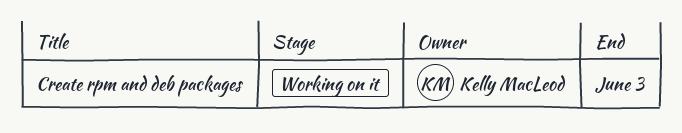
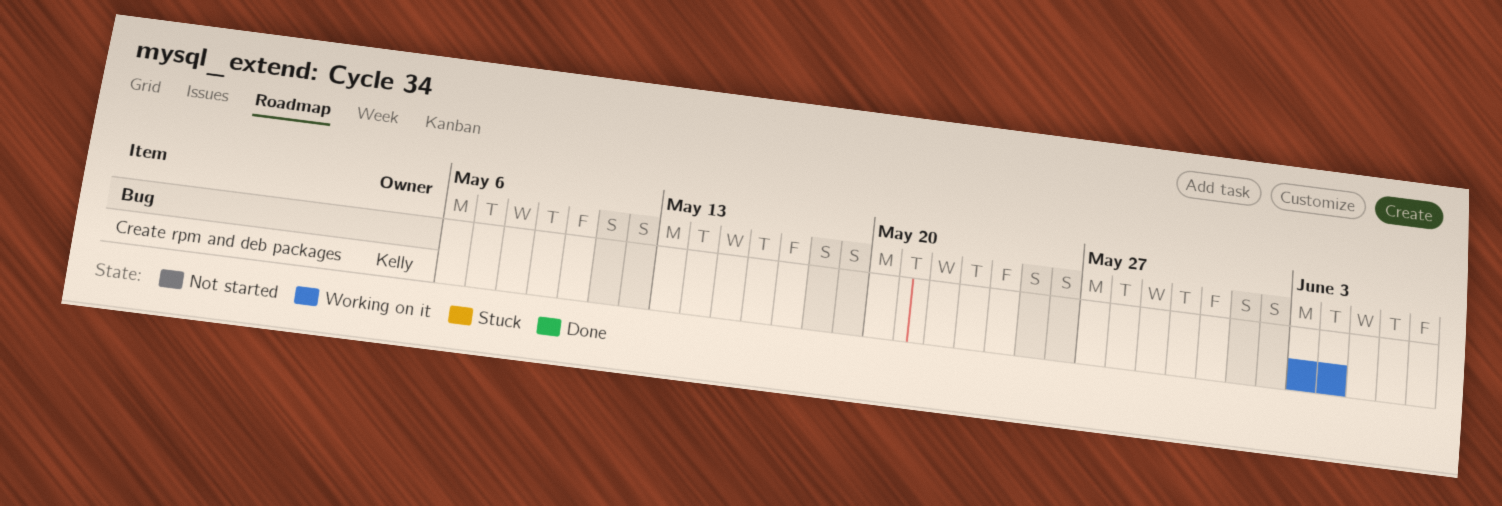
Create rpm and deb packages, due: Jun 3 -> Jun 4

